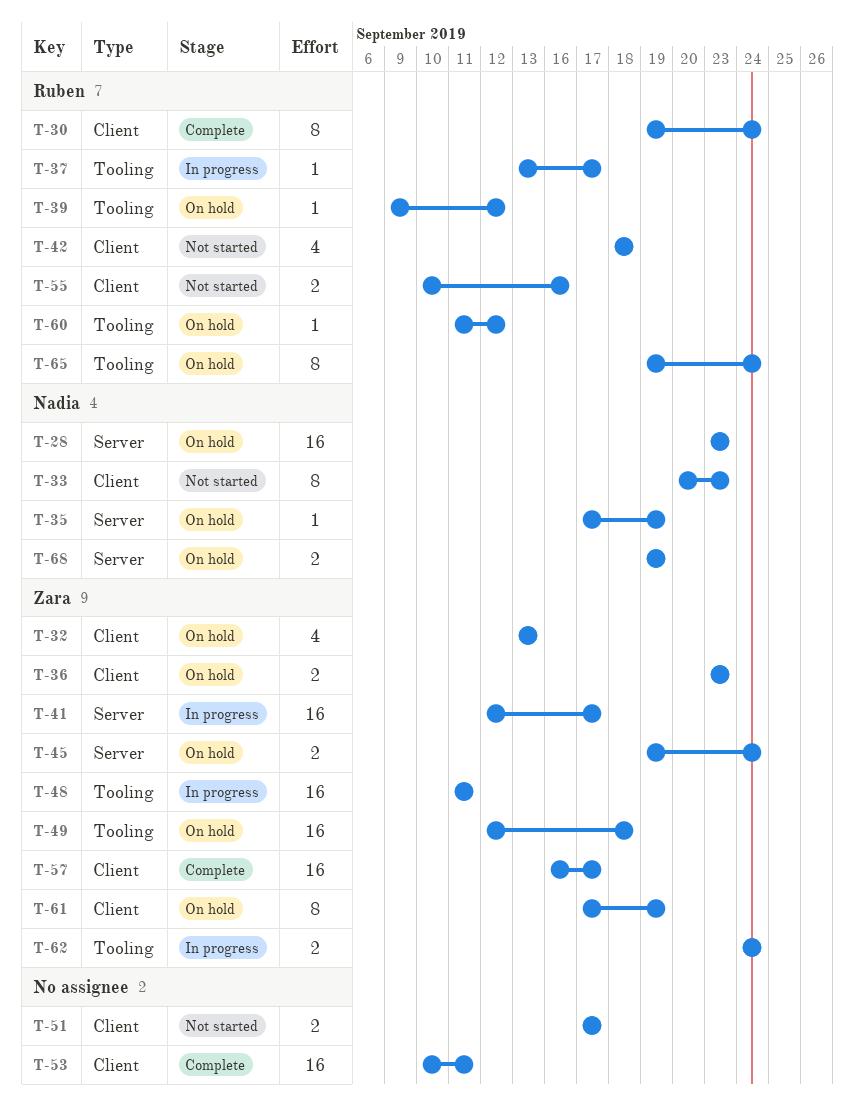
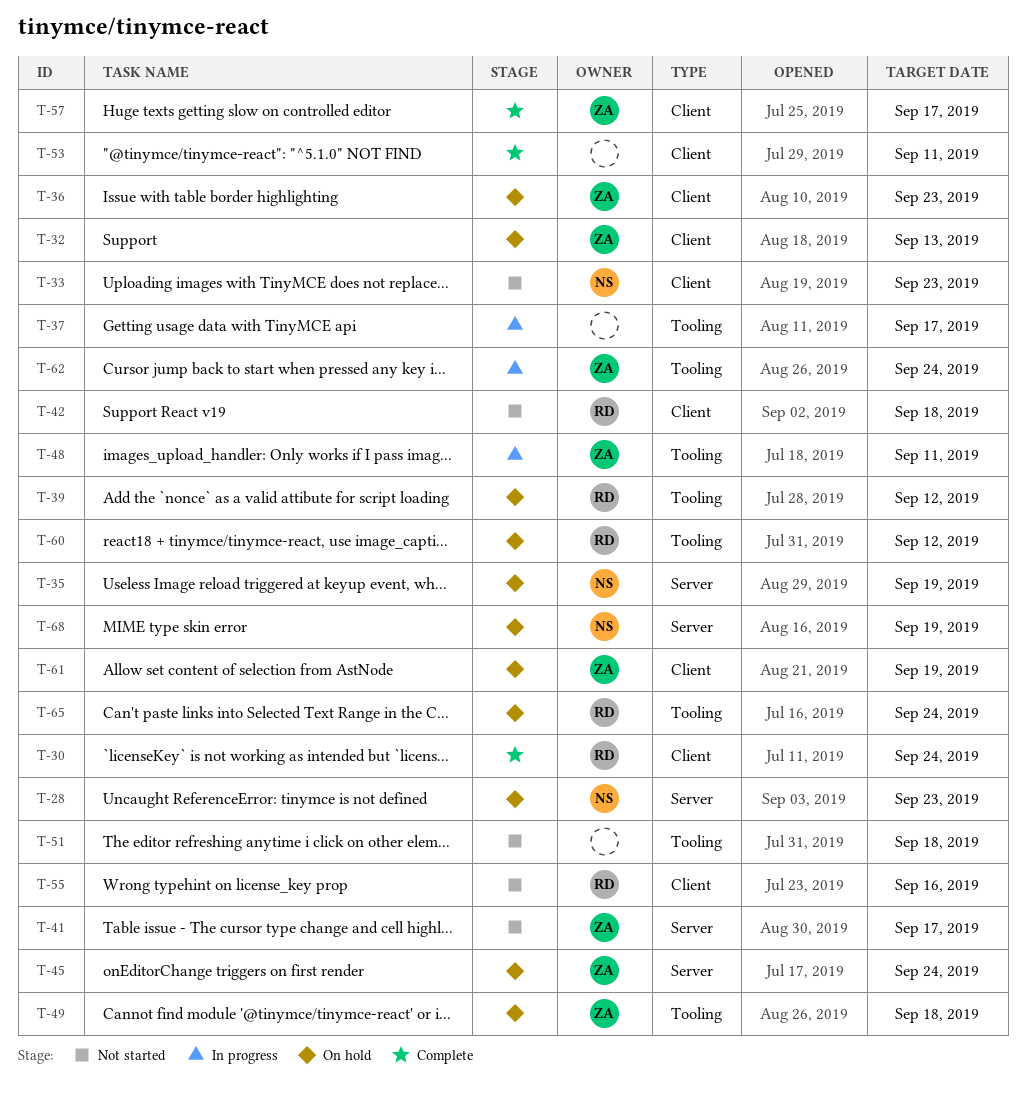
T-37, owner: Ruben -> none
T-41, status: In progress -> Not started
T-51, label: Client -> Tooling
T-51, due: Sep 17 -> Sep 18

